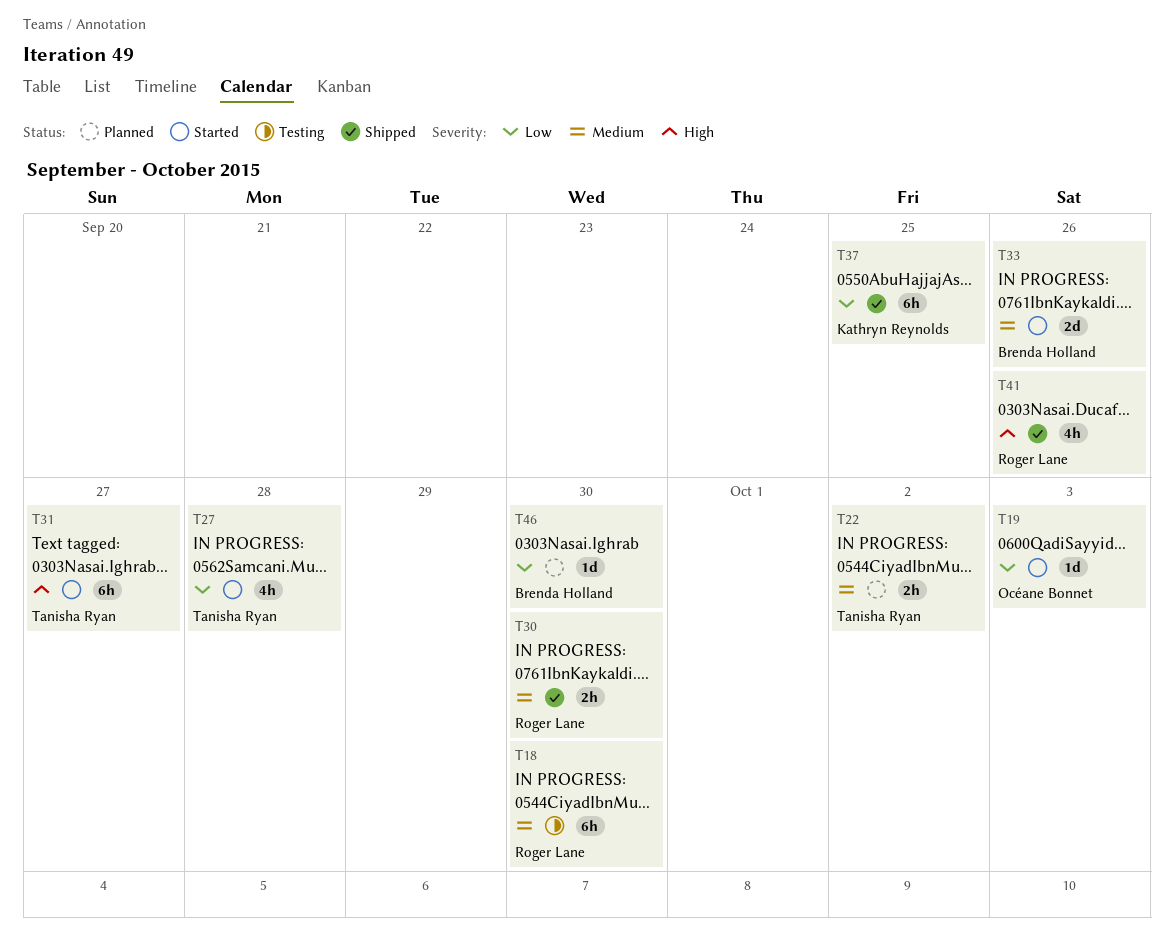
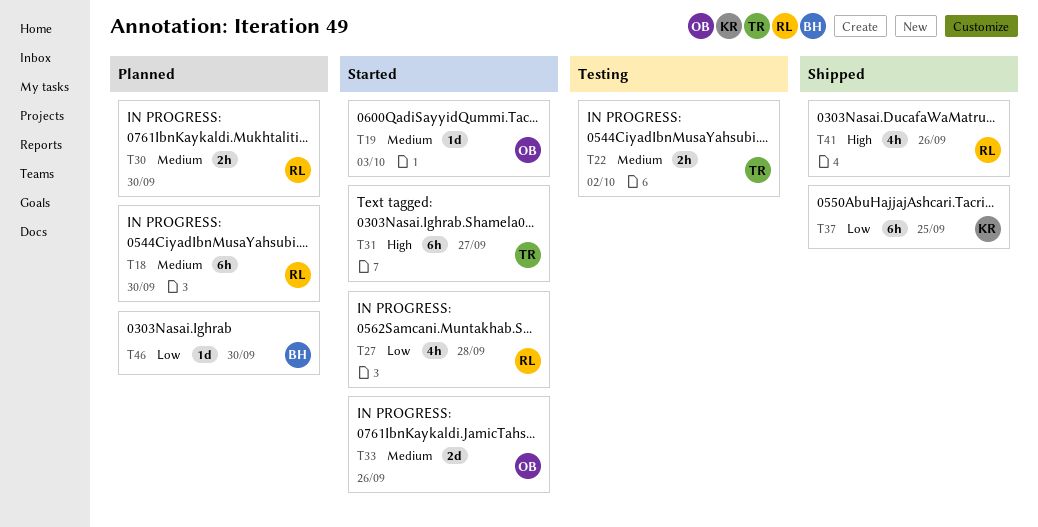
T18, status: Testing -> Planned
T19, priority: Low -> Medium
T22, status: Planned -> Testing
T27, owner: Tanisha Ryan -> Roger Lane
T30, status: Shipped -> Planned
T33, owner: Brenda Holland -> Océane Bonnet

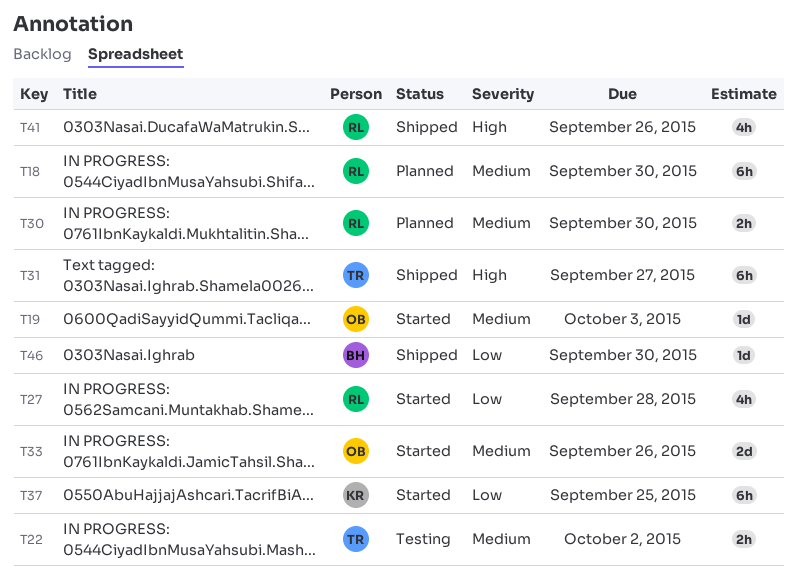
T31, status: Started -> Shipped
T37, status: Shipped -> Started
T46, status: Planned -> Shipped

